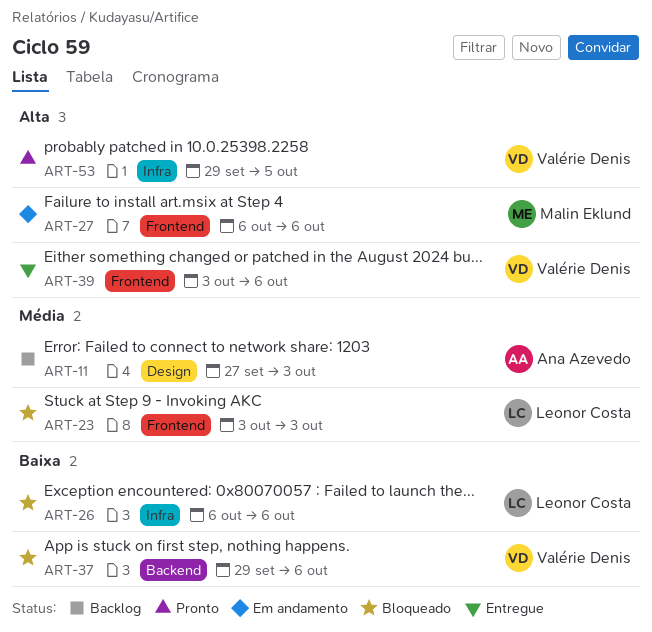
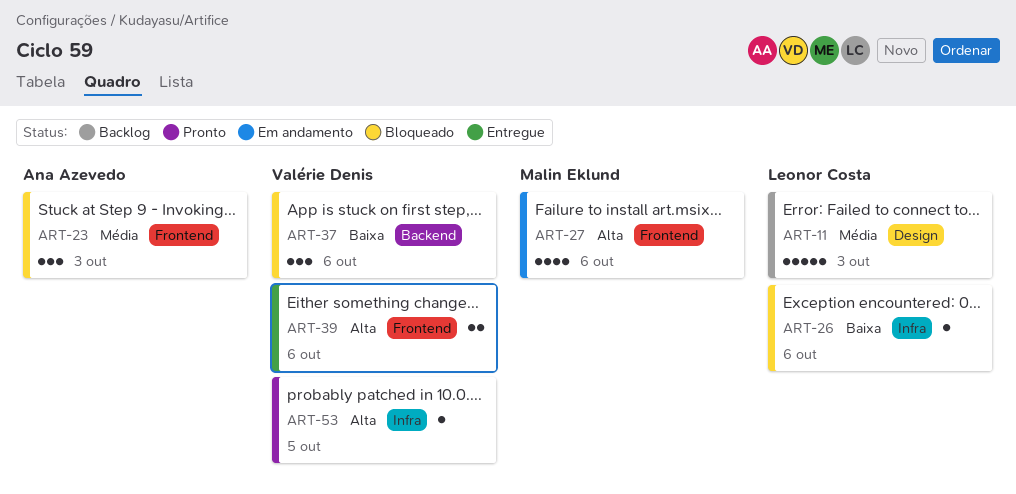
ART-11, owner: Ana Azevedo -> Leonor Costa
ART-23, owner: Leonor Costa -> Ana Azevedo

